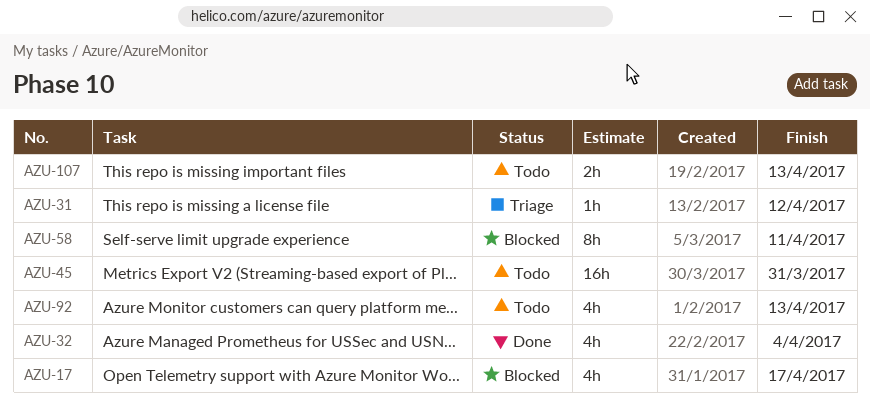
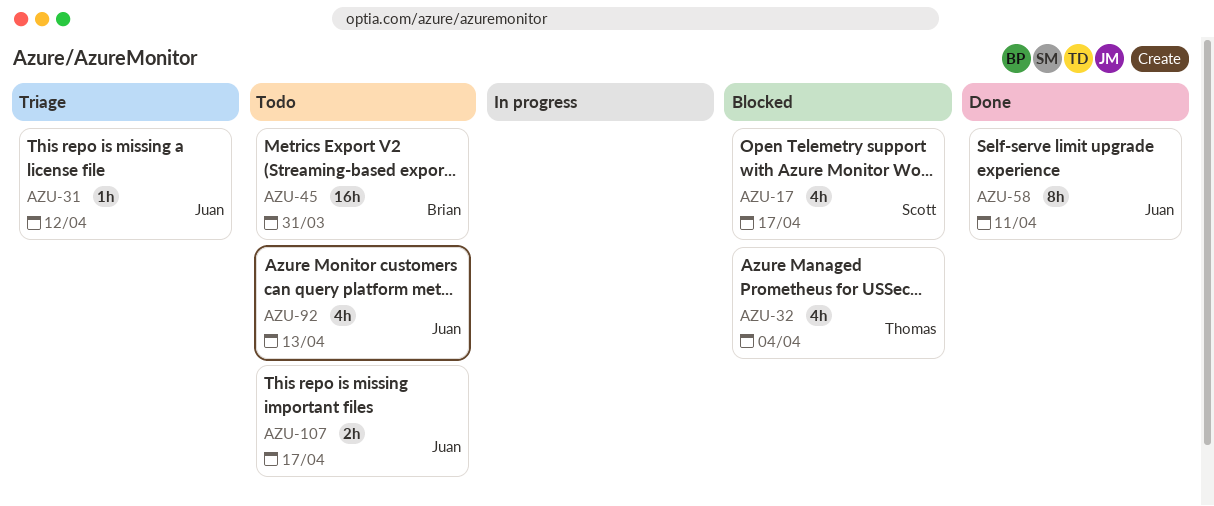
AZU-32, status: Done -> Blocked
AZU-58, status: Blocked -> Done
AZU-107, due: Apr 13 -> Apr 17

